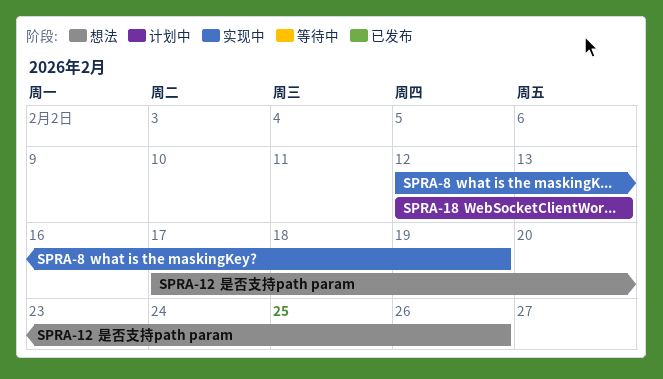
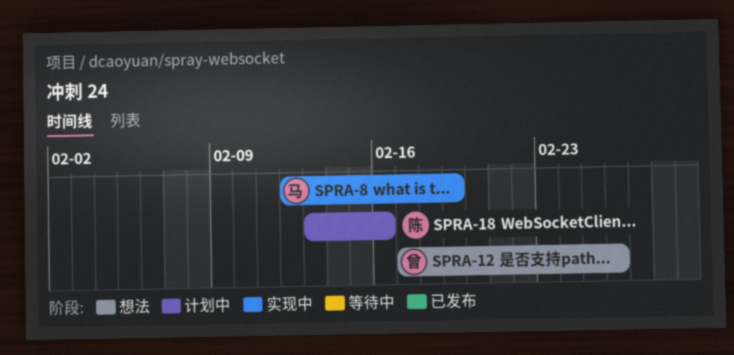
SPRA-18, start: Feb 12 -> Feb 13
SPRA-18, due: Feb 13 -> Feb 16

